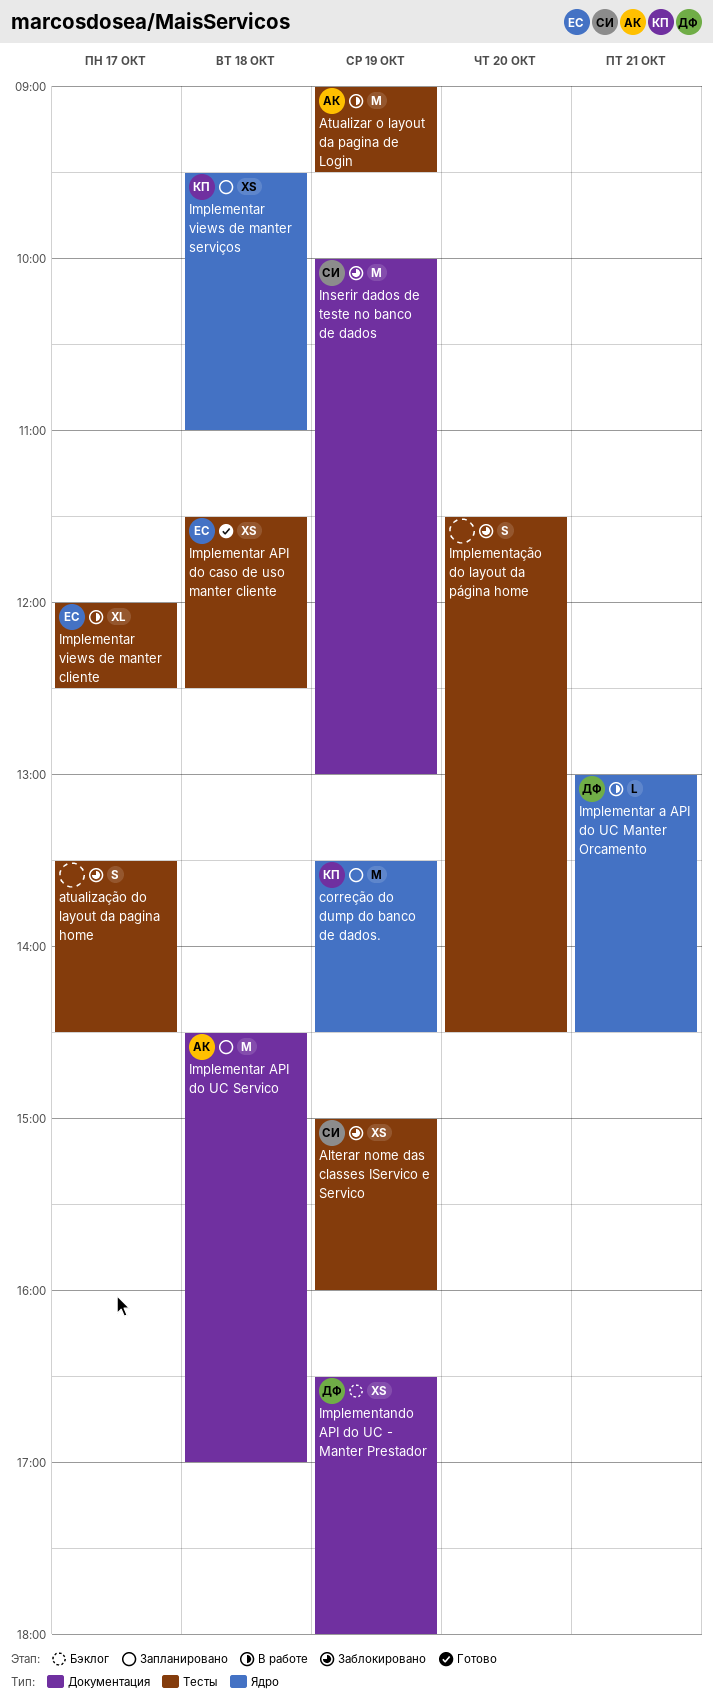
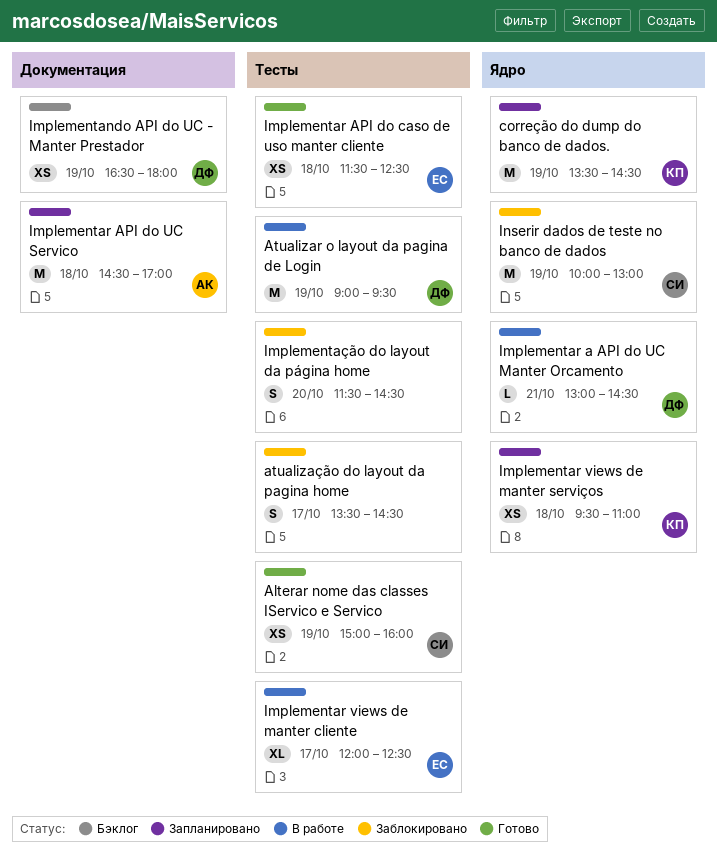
Alterar nome das classes IServico e Servico, status: Заблокировано -> Готово
Atualizar o layout da pagina de Login, owner: АК -> ДФ
Inserir dados de teste no banco de dados, label: Документация -> Ядро

